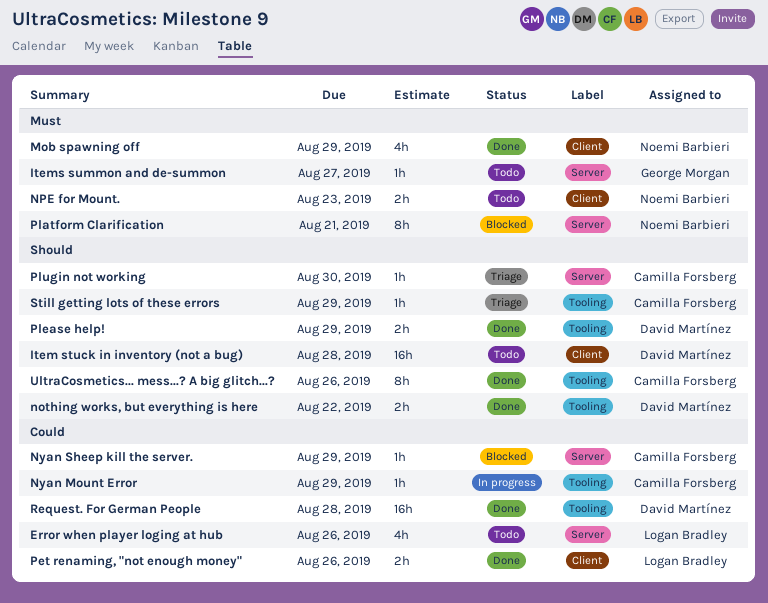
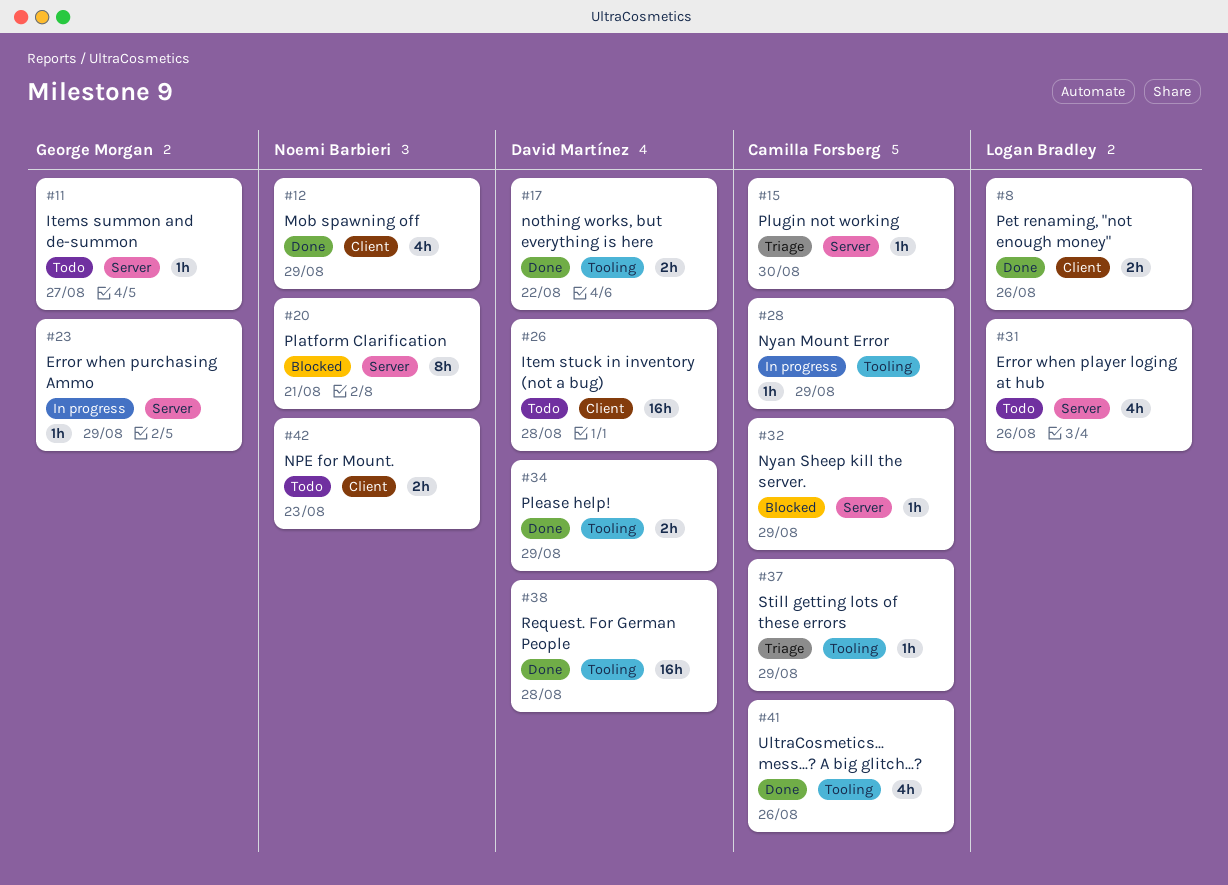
Error when purchasing Ammo: none -> present
UltraCosmetics... mess...? A big glitch...?, estimate: 8h -> 4h

